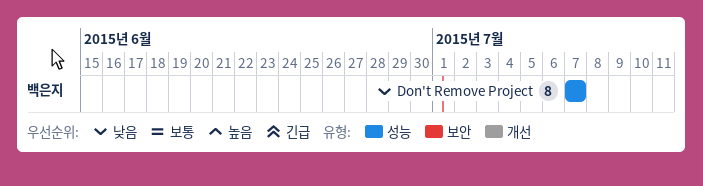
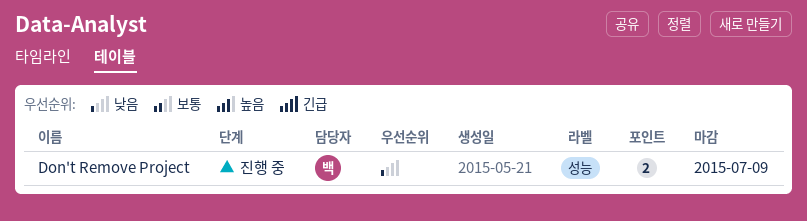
Don't Remove Project, estimate: 8 -> 2
Don't Remove Project, due: Jul 7 -> Jul 9

